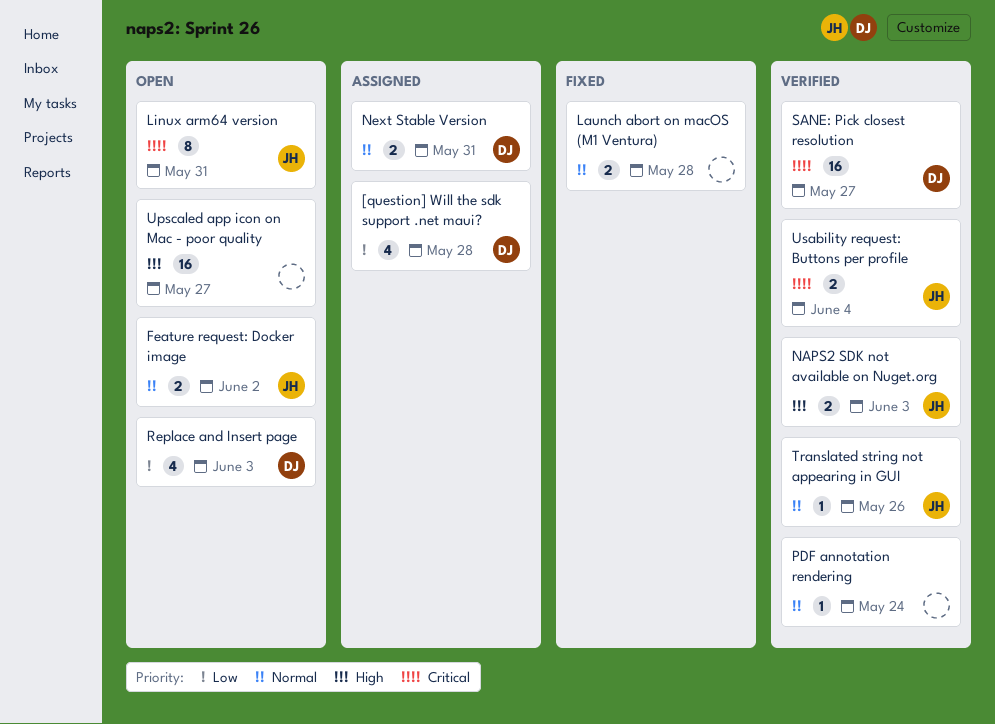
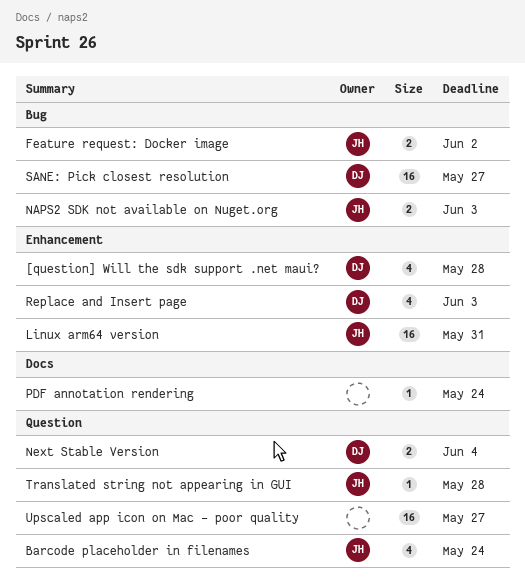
Barcode placeholder in filenames: none -> present
Launch abort on macOS (M1 Ventura): present -> none
Linux arm64 version, estimate: 8 -> 16
Next Stable Version, due: May 31 -> Jun 4
Translated string not appearing in GUI, due: May 26 -> May 28
Usability request: Buttons per profile: present -> none

